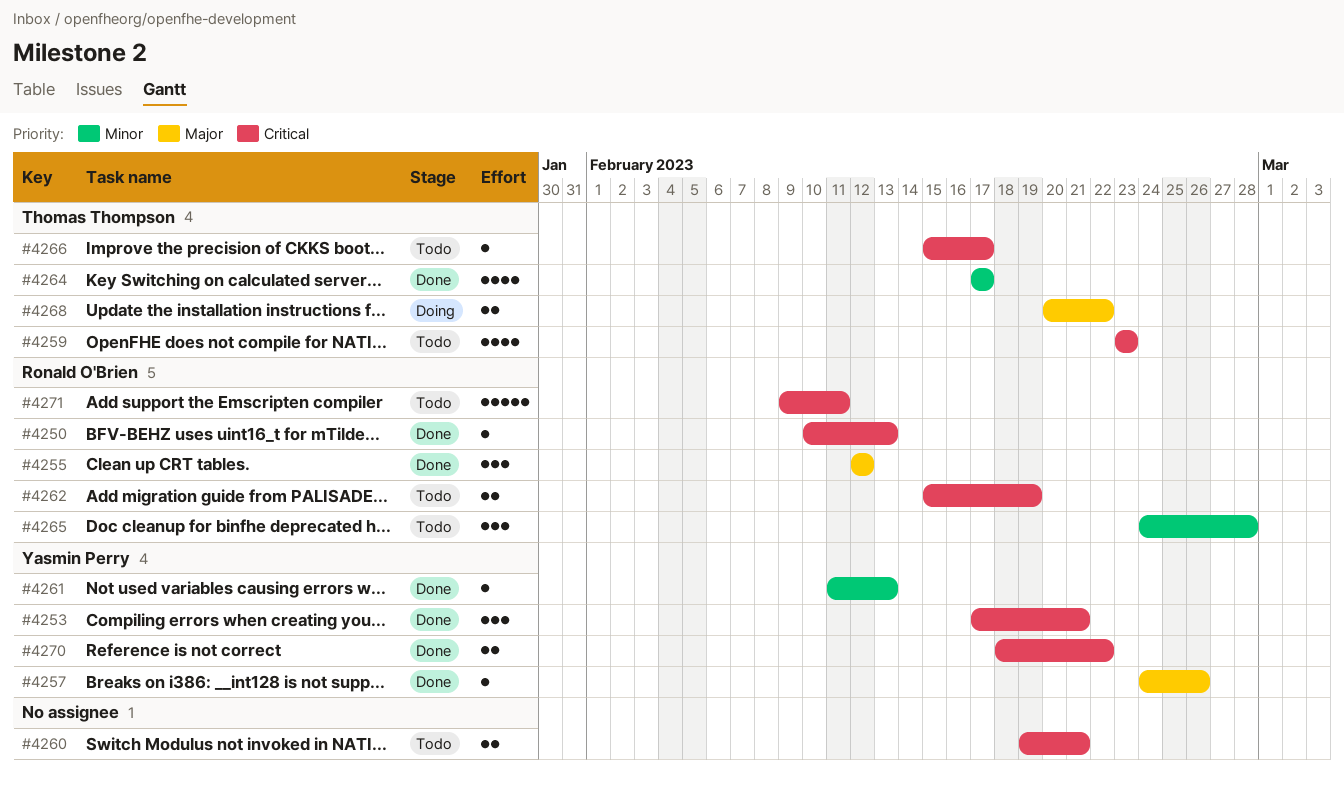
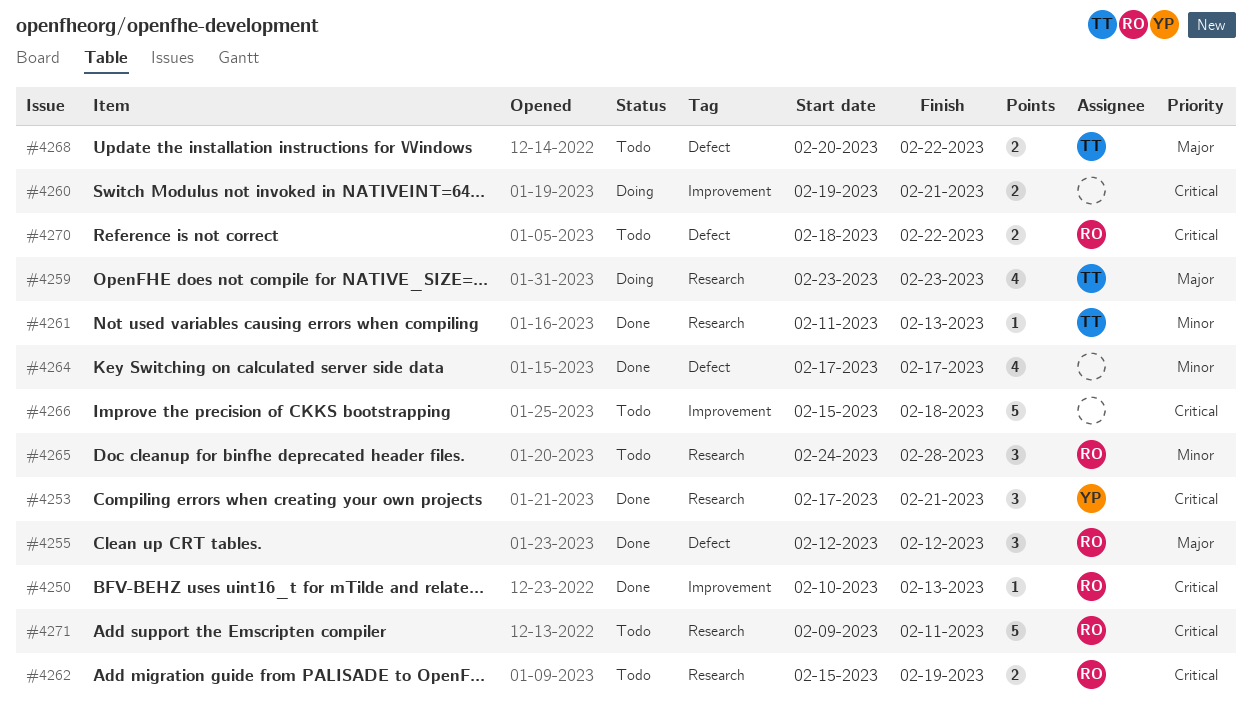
#4257: present -> none
#4259, status: Todo -> Doing
#4259, priority: Critical -> Major
#4260, status: Todo -> Doing
#4261, owner: Yasmin Perry -> Thomas Thompson
#4264, owner: Thomas Thompson -> none
#4266, owner: Thomas Thompson -> none
#4266, estimate: 1 -> 5
#4266, due: Feb 17 -> Feb 18
#4268, status: Doing -> Todo
#4270, status: Done -> Todo
#4270, owner: Yasmin Perry -> Ronald O'Brien

